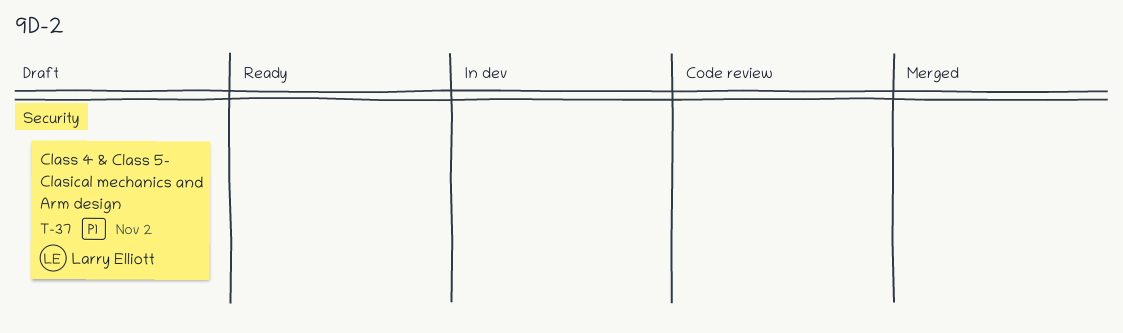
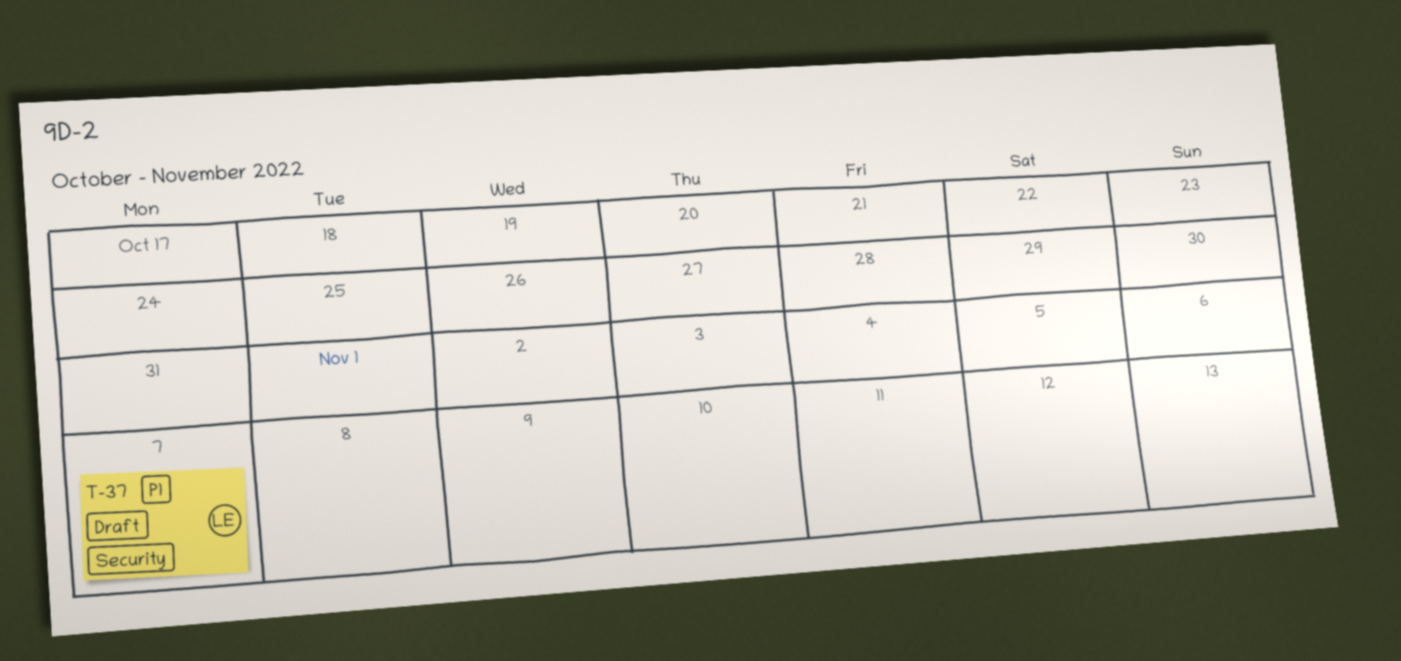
T-37, due: Nov 2 -> Nov 7

